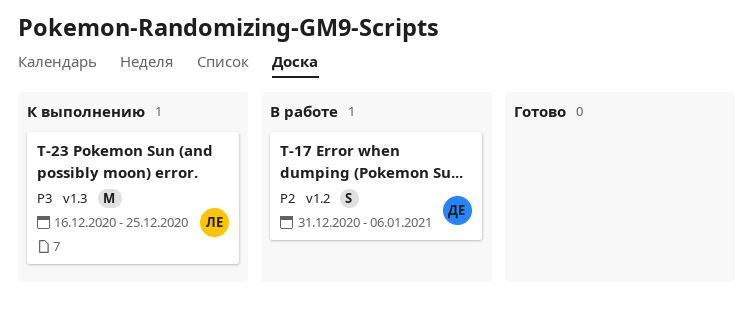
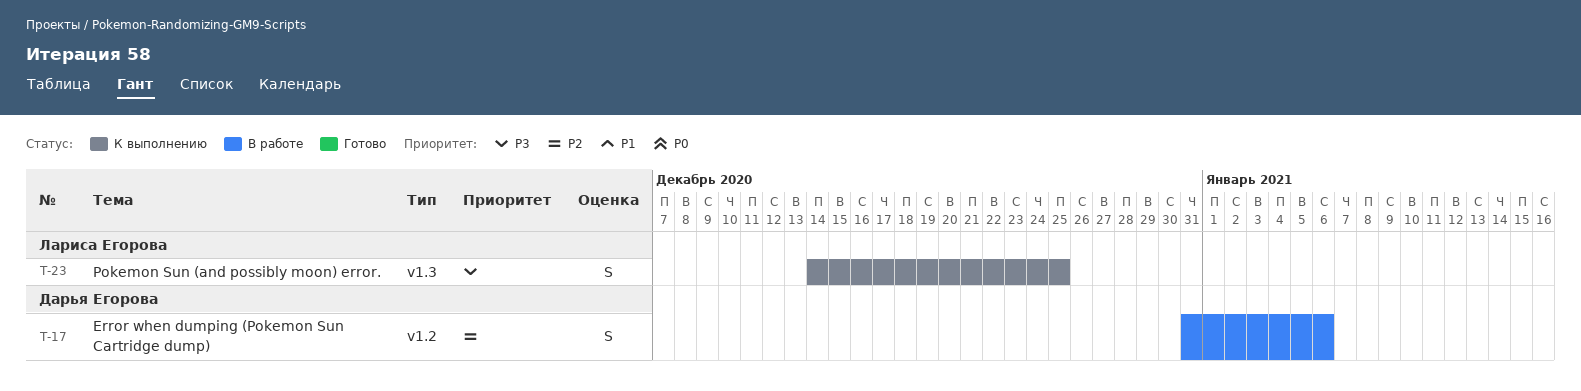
T-23, estimate: M -> S
T-23, start: Dec 16 -> Dec 14

